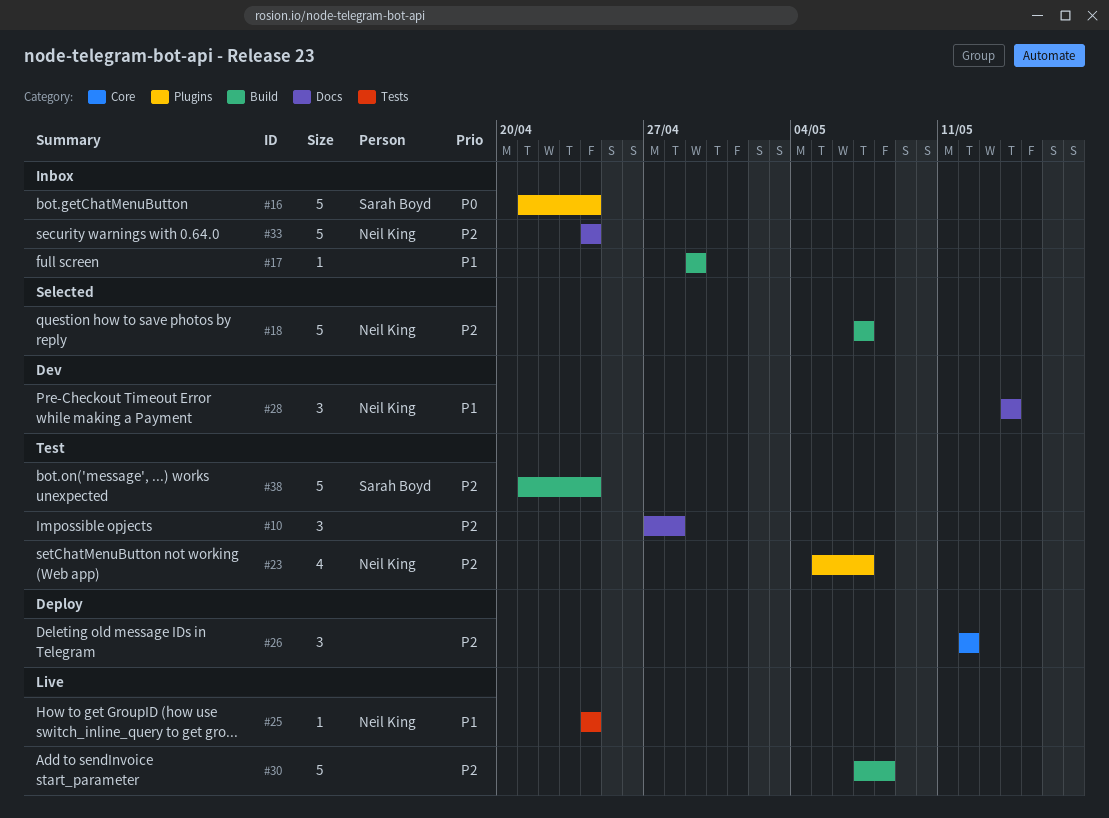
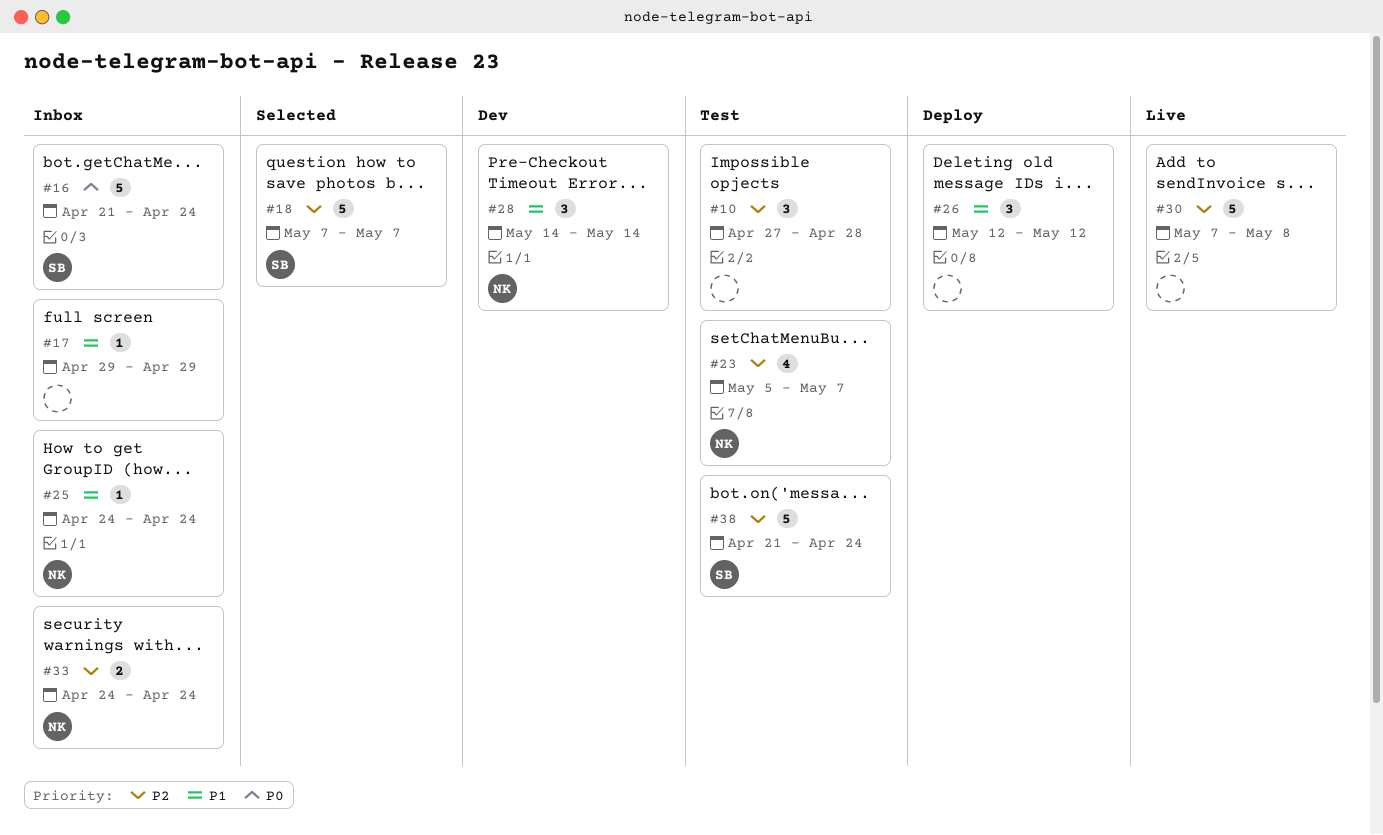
#18, owner: Neil King -> Sarah Boyd
#25, status: Live -> Inbox
#26, priority: P2 -> P1
#33, estimate: 5 -> 2

